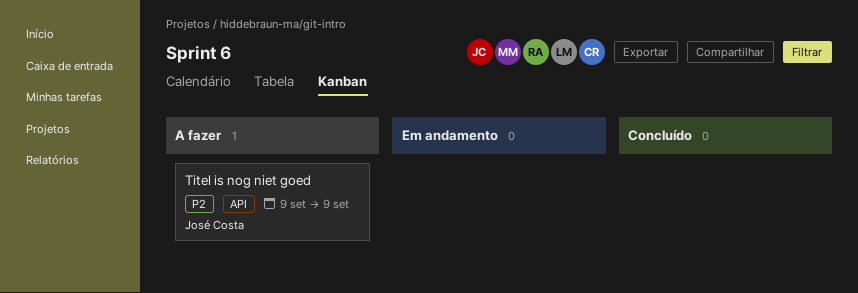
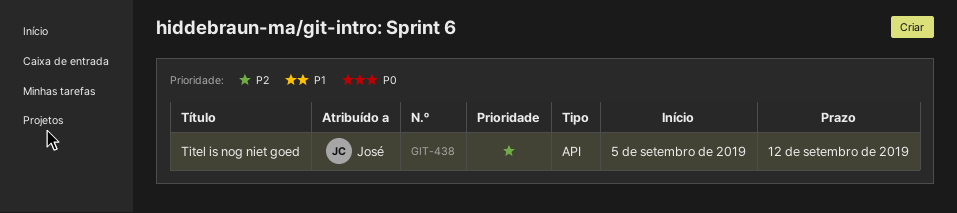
Titel is nog niet goed, start: Sep 9 -> Sep 5
Titel is nog niet goed, due: Sep 9 -> Sep 12

